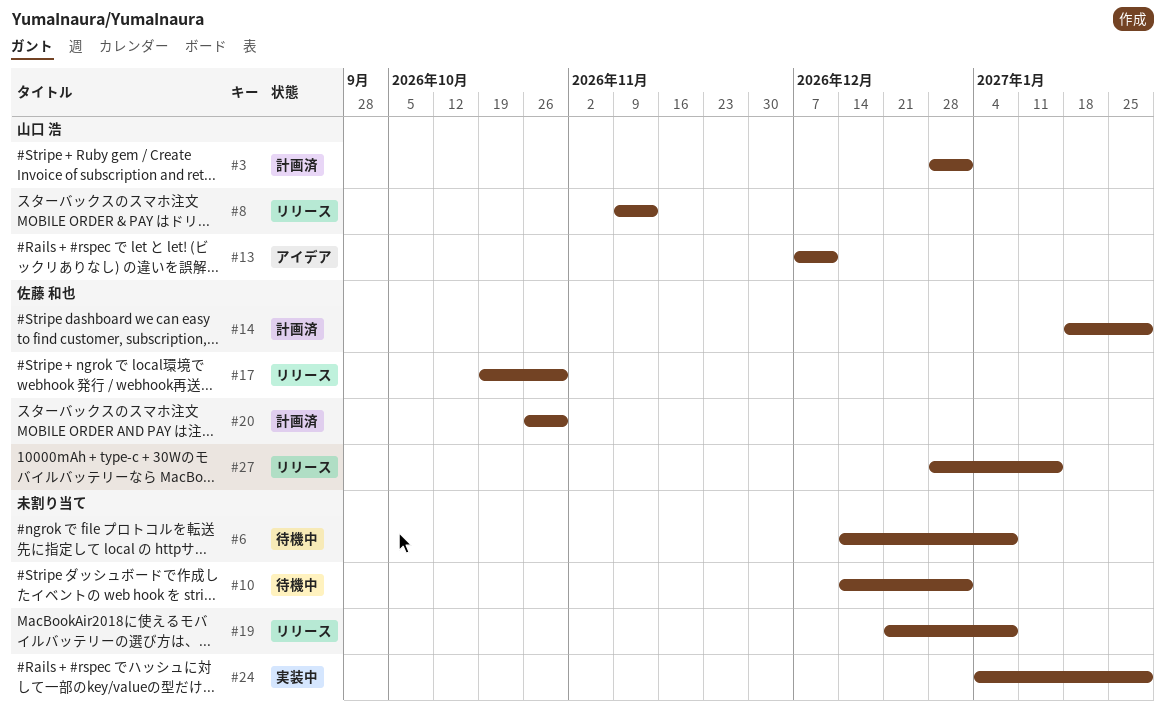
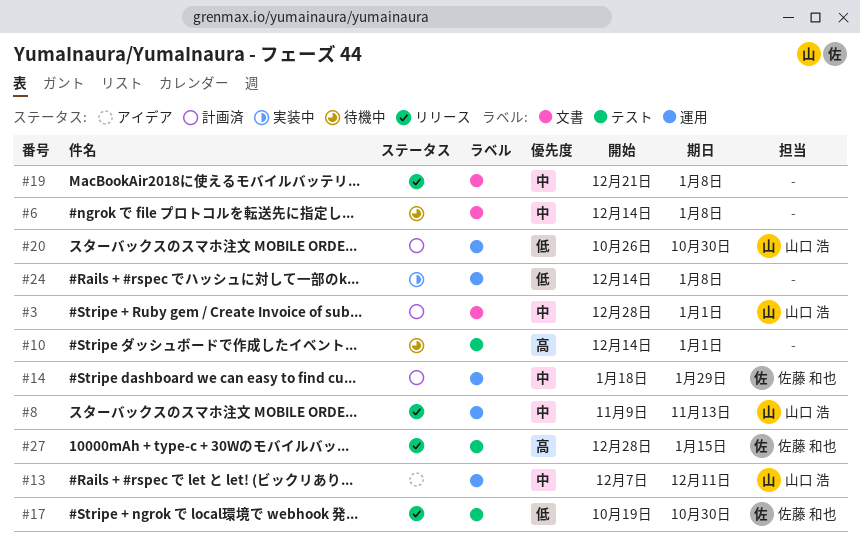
#20, owner: 佐藤 和也 -> 山口 浩
#24, start: Jan 4 -> Dec 14
#24, due: Jan 29 -> Jan 8

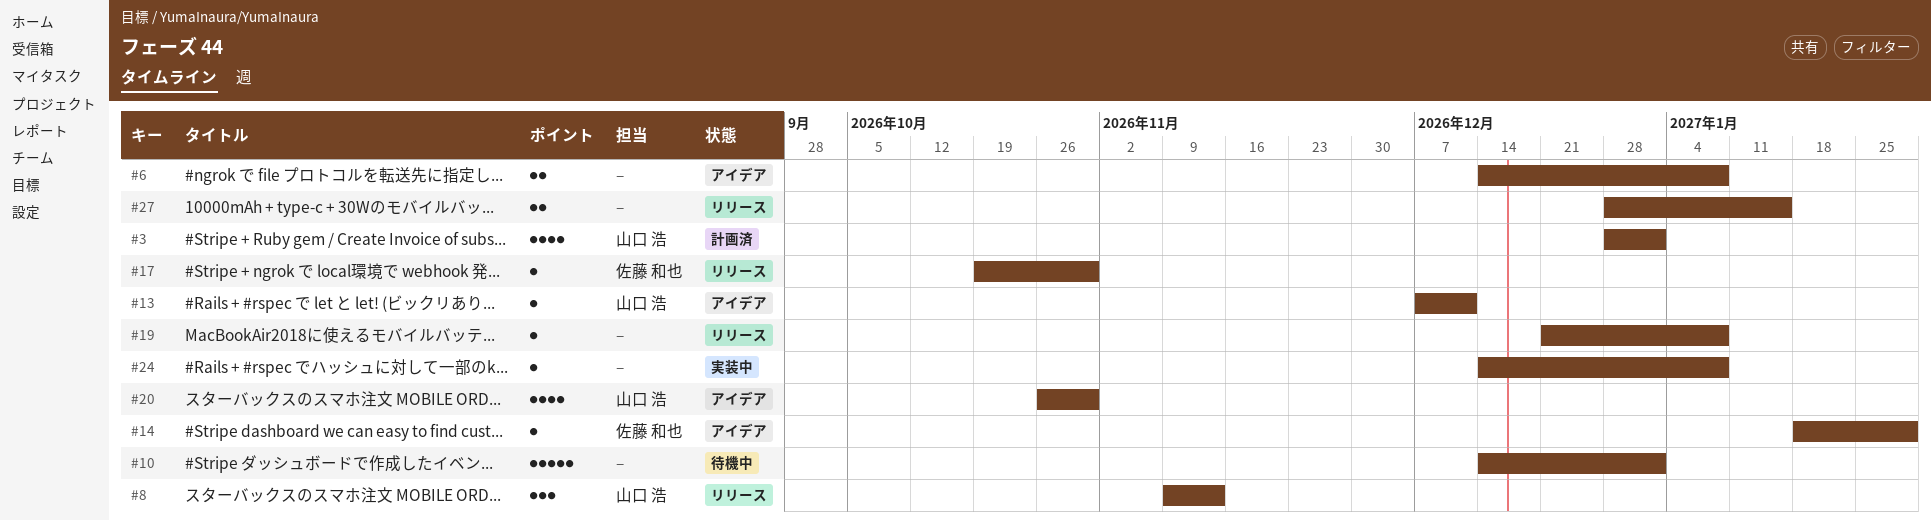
#6, status: 待機中 -> アイデア
#14, status: 計画済 -> アイデア
#20, status: 計画済 -> アイデア
#27, owner: 佐藤 和也 -> none

